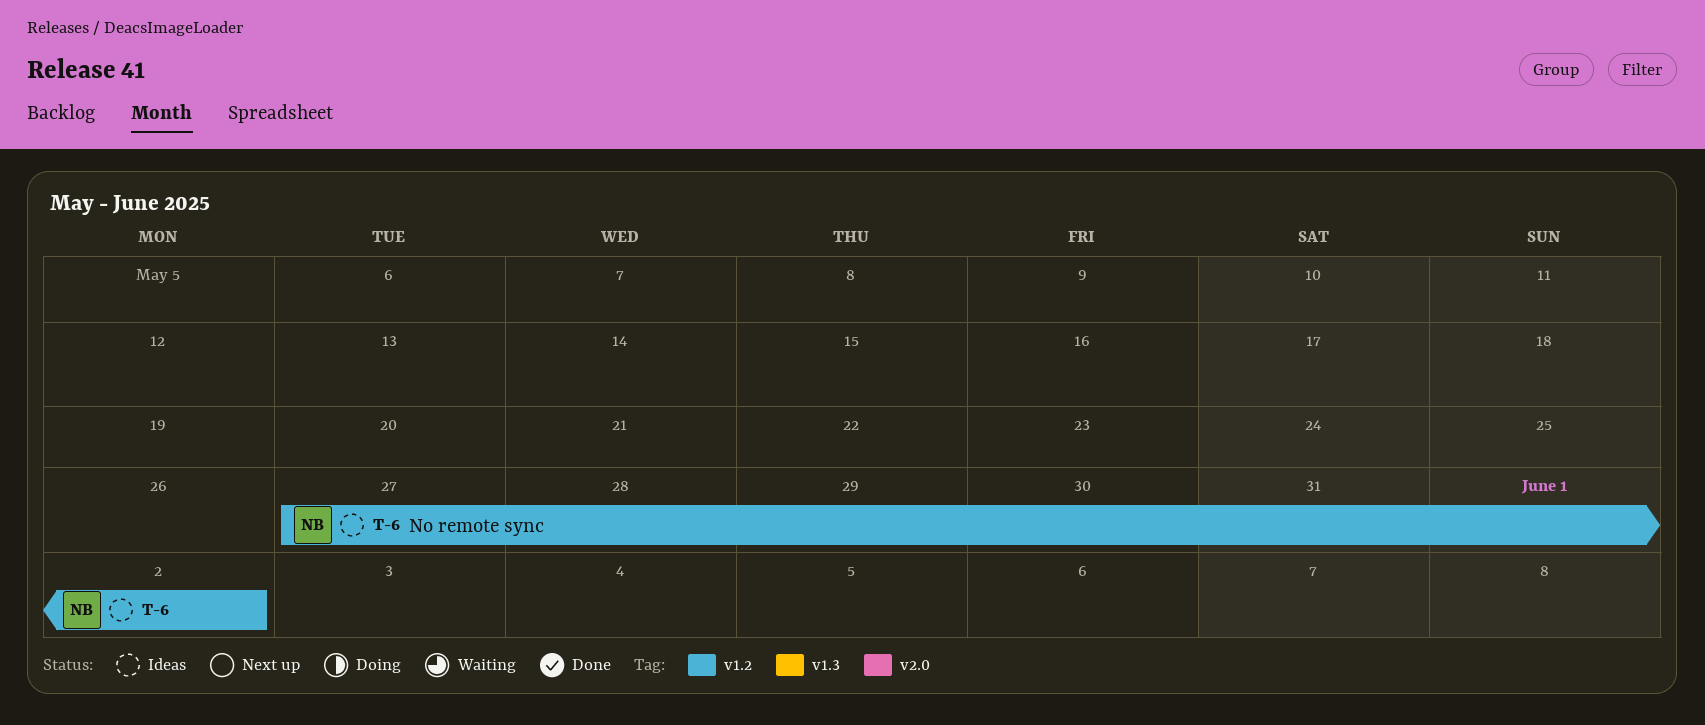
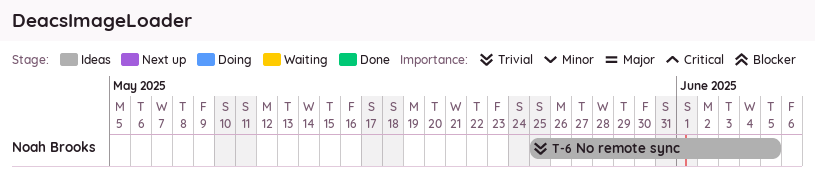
T-6, start: May 27 -> May 25
T-6, due: Jun 2 -> Jun 5

